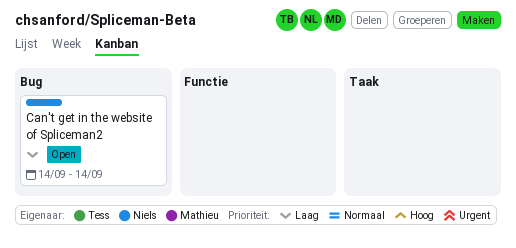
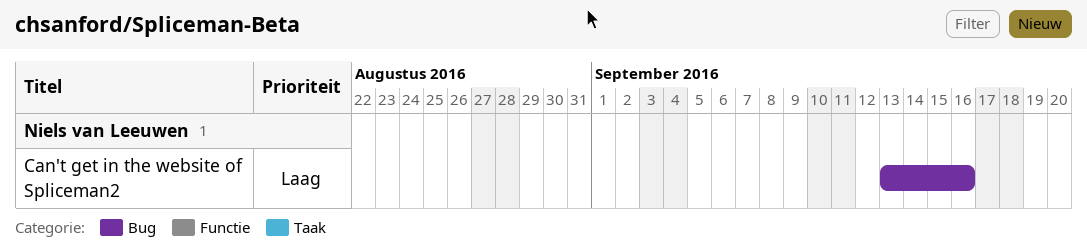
Can't get in the website of Spliceman2, start: Sep 14 -> Sep 13
Can't get in the website of Spliceman2, due: Sep 14 -> Sep 16

